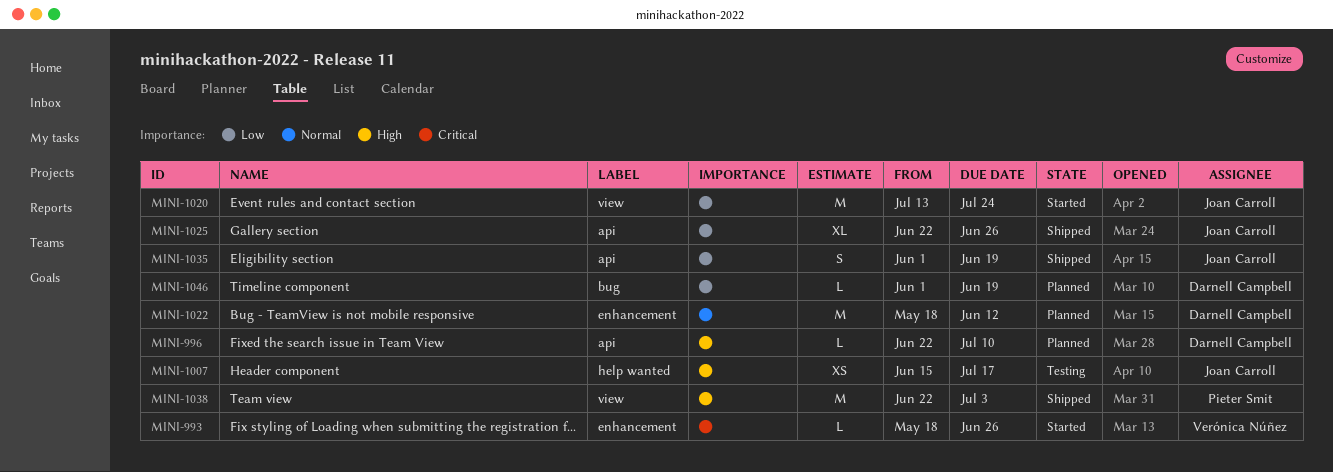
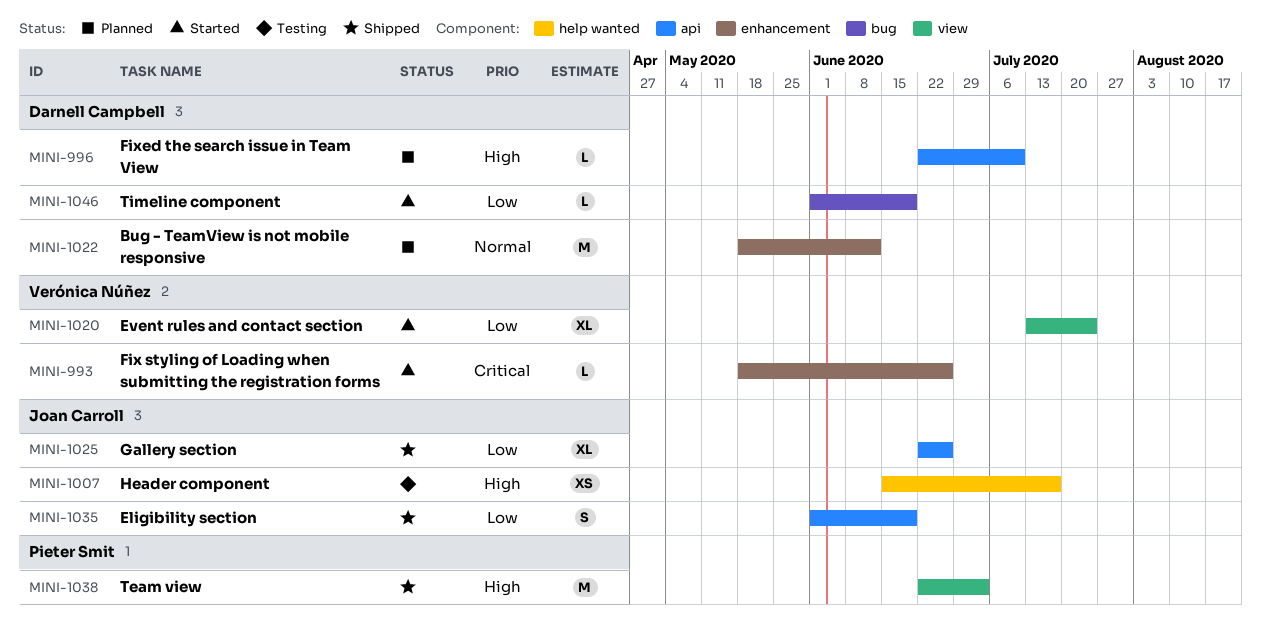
MINI-1020, owner: Joan Carroll -> Verónica Núñez
MINI-1020, estimate: M -> XL
MINI-1046, status: Planned -> Started

